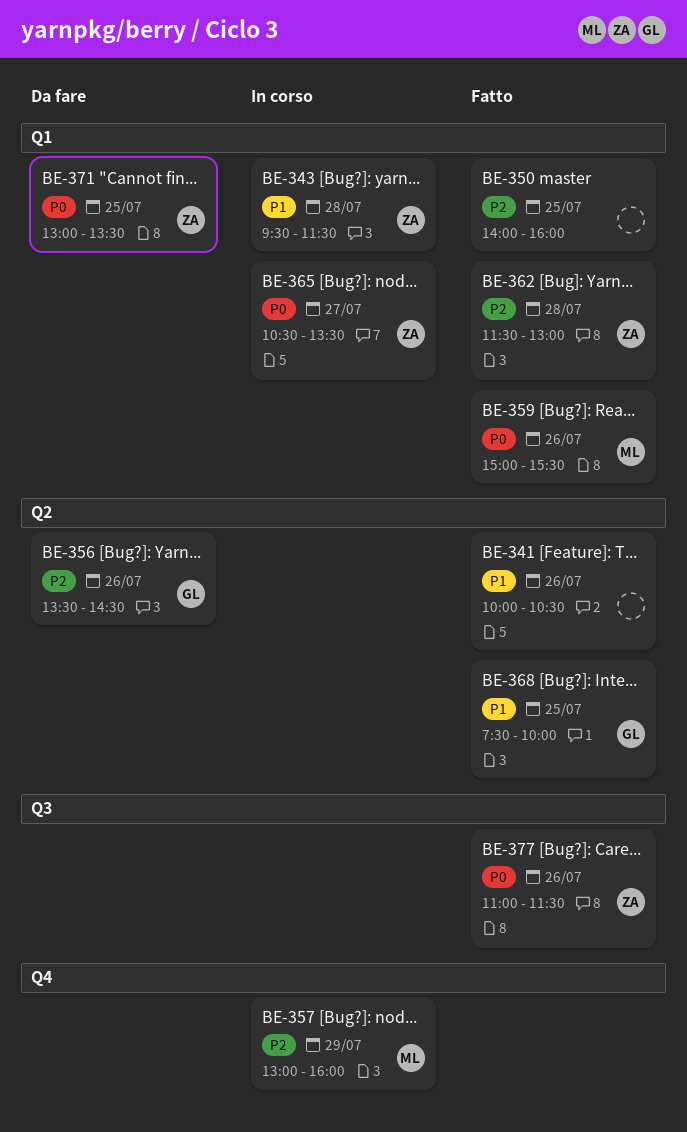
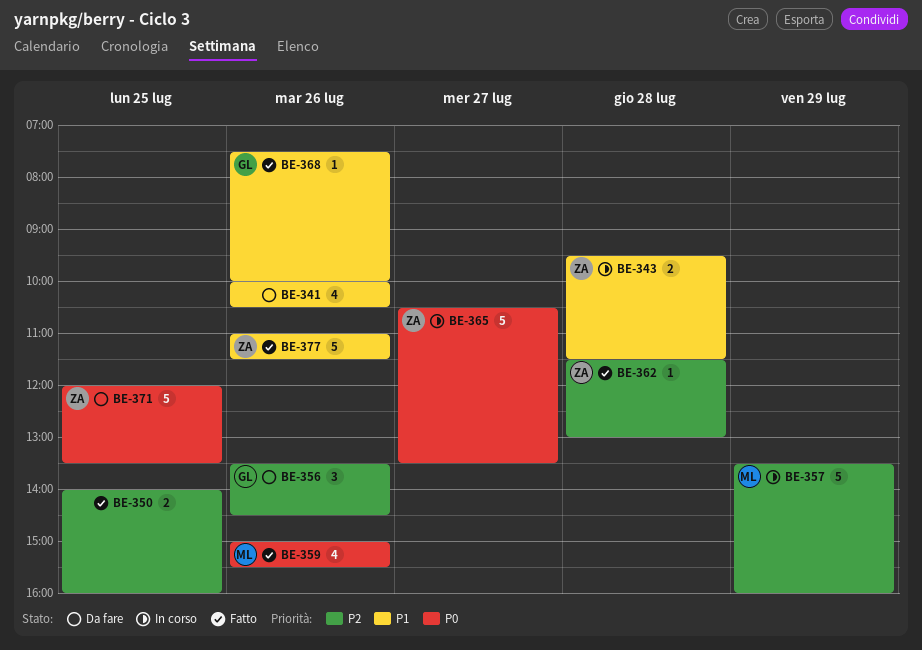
BE-341, status: Fatto -> Da fare
BE-357, begins: 13:00 -> 13:30
BE-368, day: Jul 25 -> Jul 26
BE-371, begins: 13:00 -> 12:00
BE-377, priority: P0 -> P1

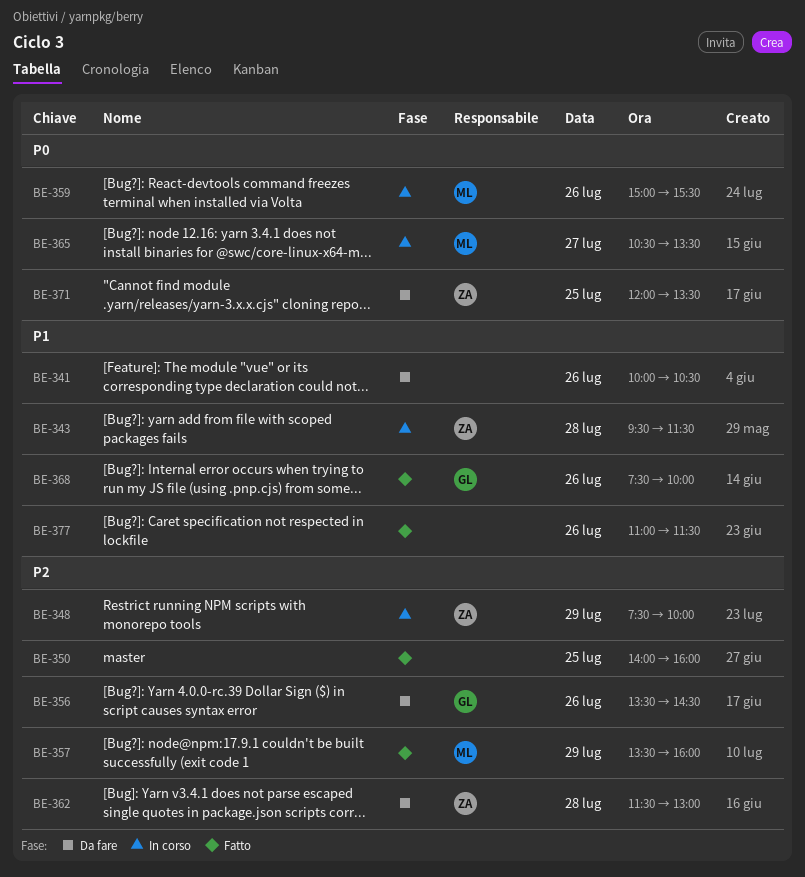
BE-348: none -> present
BE-357, status: In corso -> Fatto
BE-359, status: Fatto -> In corso
BE-362, status: Fatto -> Da fare
BE-365, owner: ZA -> ML
BE-377, owner: ZA -> none

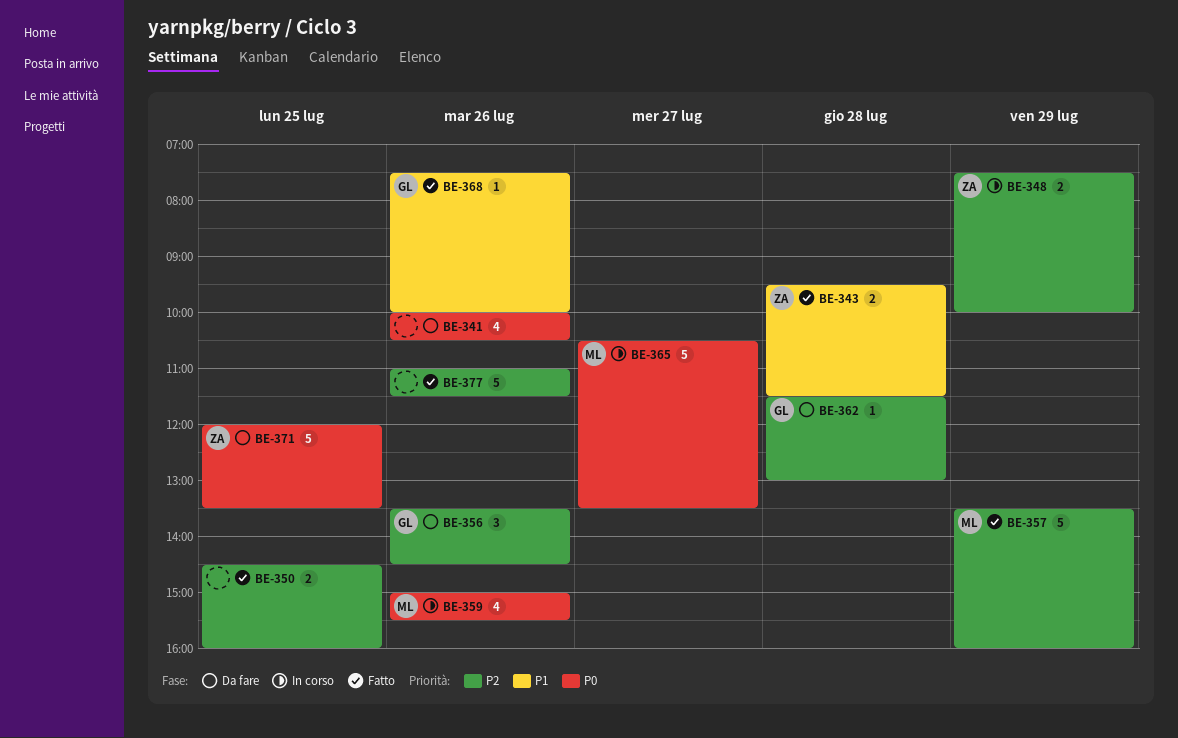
BE-341, priority: P1 -> P0
BE-343, status: In corso -> Fatto
BE-350, begins: 14:00 -> 14:30
BE-362, owner: ZA -> GL
BE-377, priority: P1 -> P2

